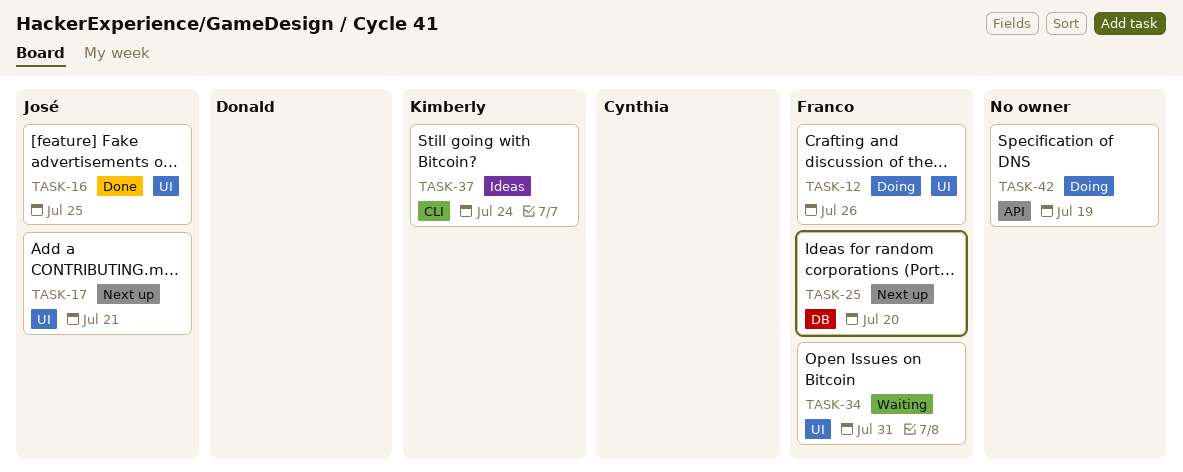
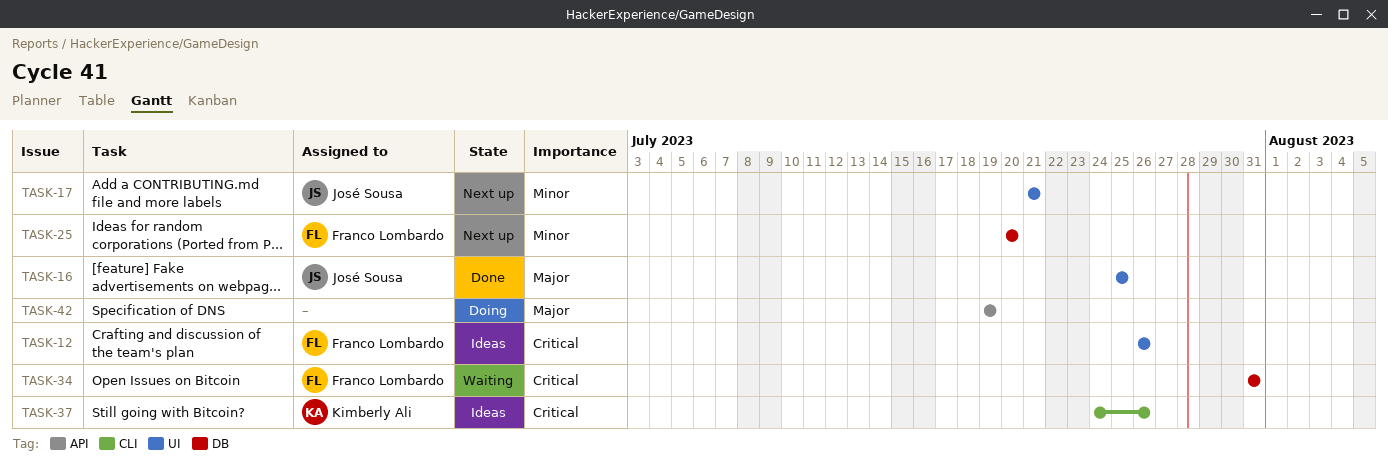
TASK-12, status: Doing -> Ideas
TASK-34, label: UI -> DB
TASK-37, due: Jul 24 -> Jul 26

